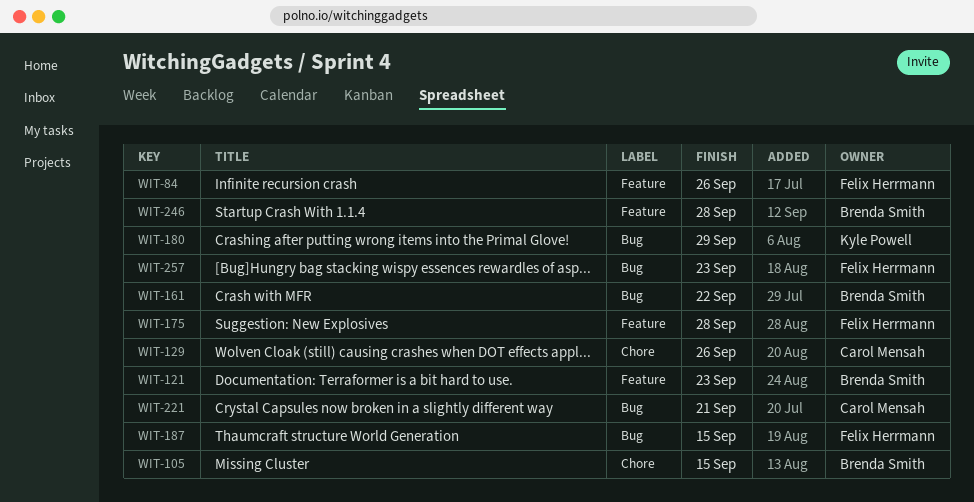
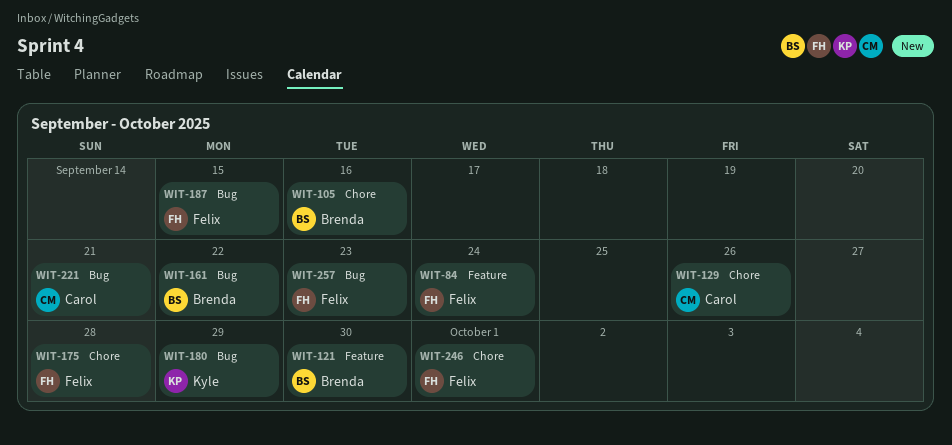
WIT-84, due: Sep 26 -> Sep 24
WIT-105, due: Sep 15 -> Sep 16
WIT-121, due: Sep 23 -> Sep 30
WIT-175, label: Feature -> Chore
WIT-246, owner: Brenda Smith -> Felix Herrmann
WIT-246, label: Feature -> Chore
WIT-246, due: Sep 28 -> Oct 1

